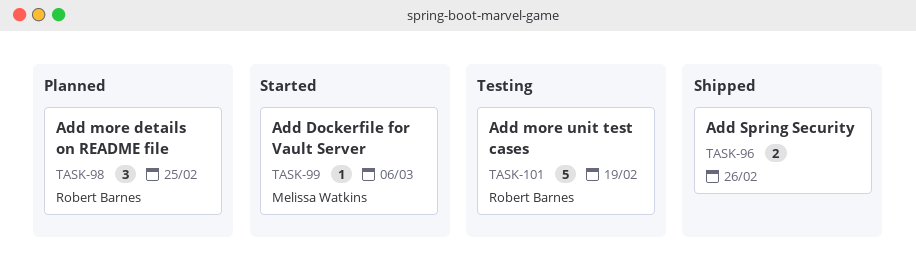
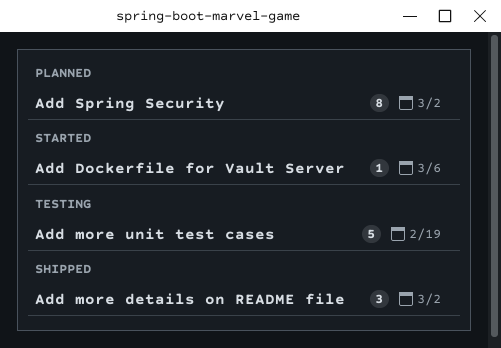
Add more details on README file, status: Planned -> Shipped
Add more details on README file, due: Feb 25 -> Mar 2
Add Spring Security, status: Shipped -> Planned
Add Spring Security, estimate: 2 -> 8
Add Spring Security, due: Feb 26 -> Mar 2

